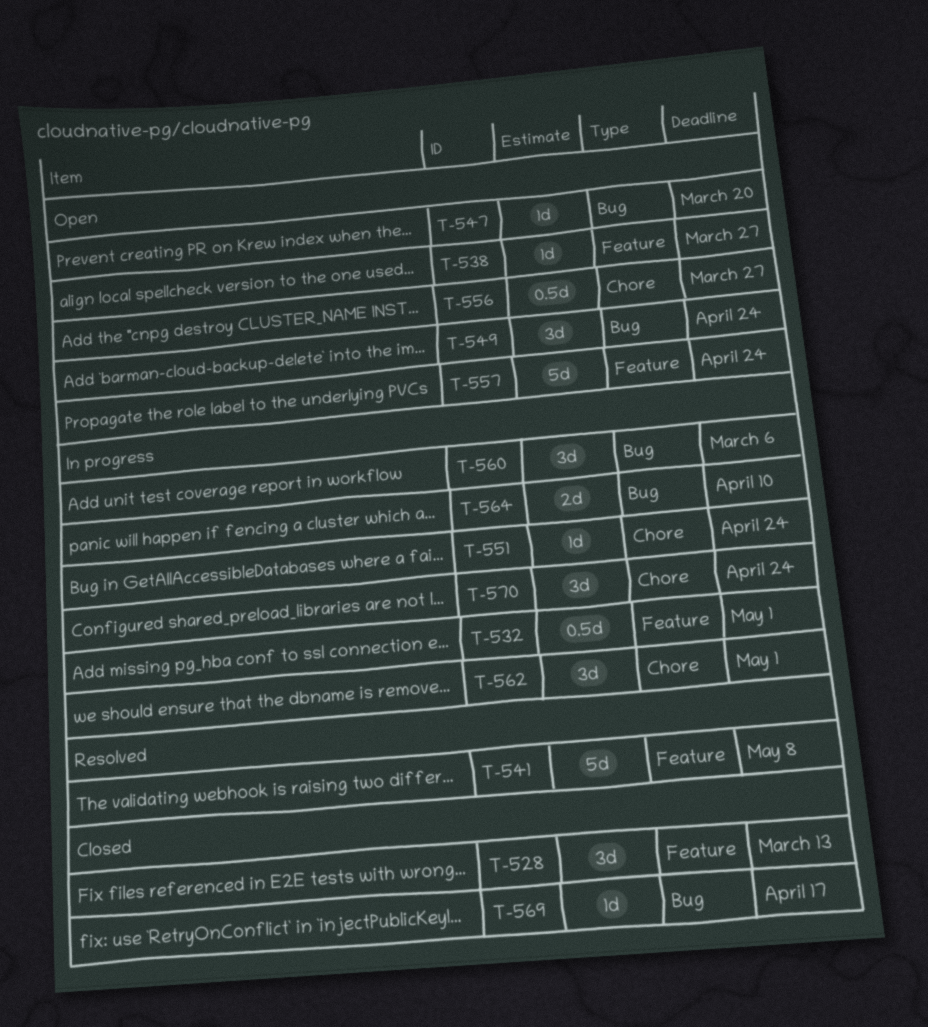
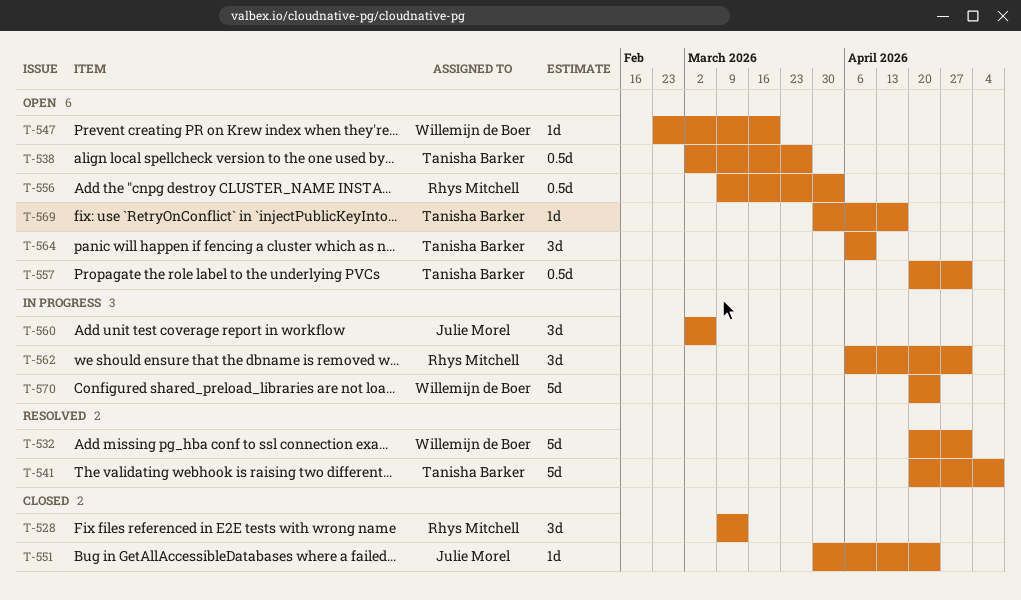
T-532, status: In progress -> Resolved
T-532, estimate: 0.5d -> 5d
T-538, estimate: 1d -> 0.5d
T-549: present -> none
T-551, status: In progress -> Closed
T-556, due: Mar 27 -> Apr 3
T-557, estimate: 5d -> 0.5d
T-557, due: Apr 24 -> May 1
T-564, status: In progress -> Open
T-564, estimate: 2d -> 3d
T-569, status: Closed -> Open
T-570, estimate: 3d -> 5d

